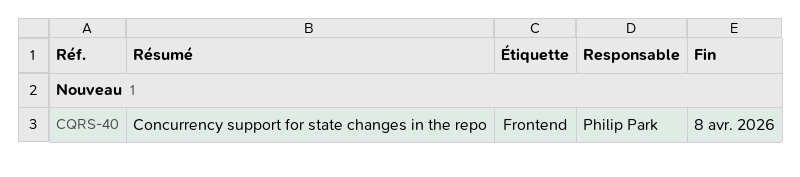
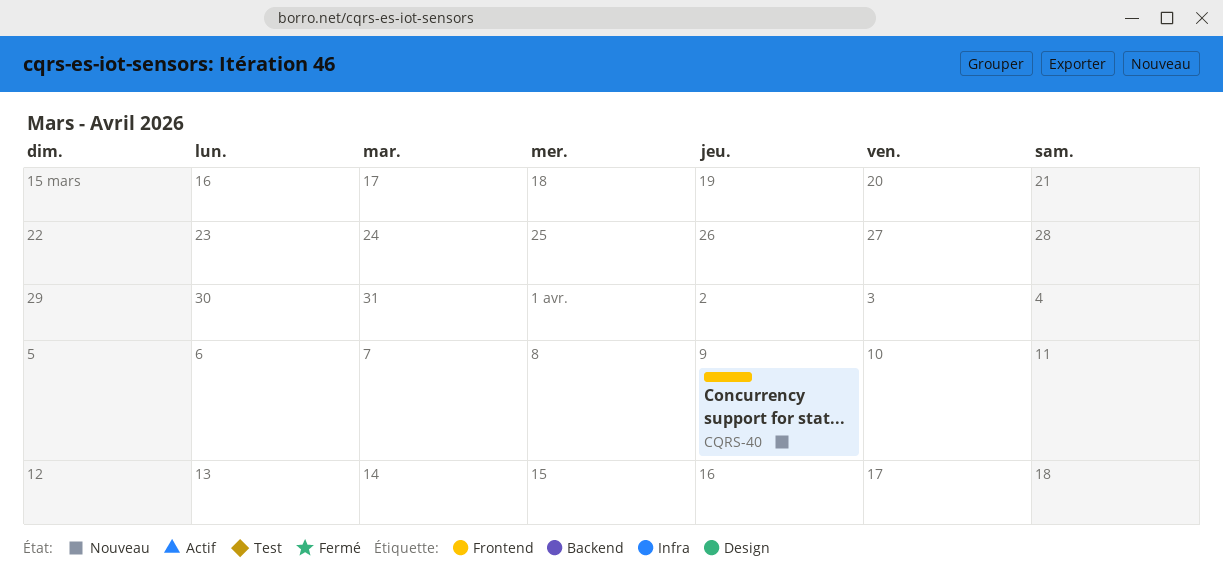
CQRS-40, due: Apr 8 -> Apr 9

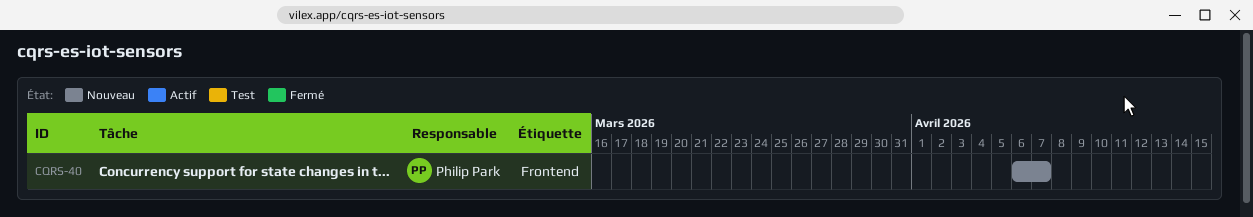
CQRS-40, due: Apr 9 -> Apr 7

